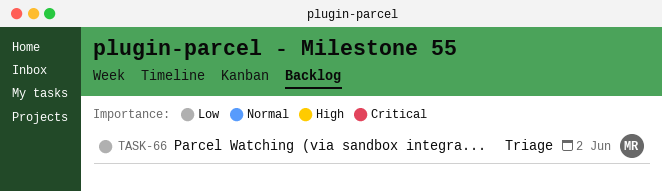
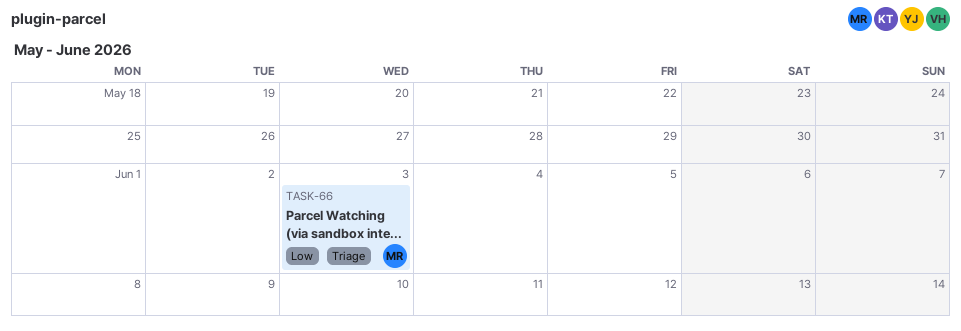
TASK-66, due: Jun 2 -> Jun 3

